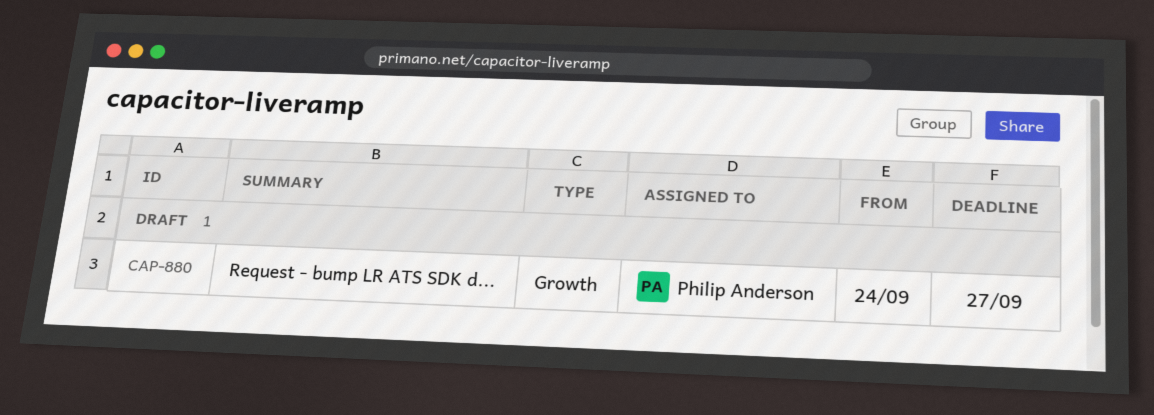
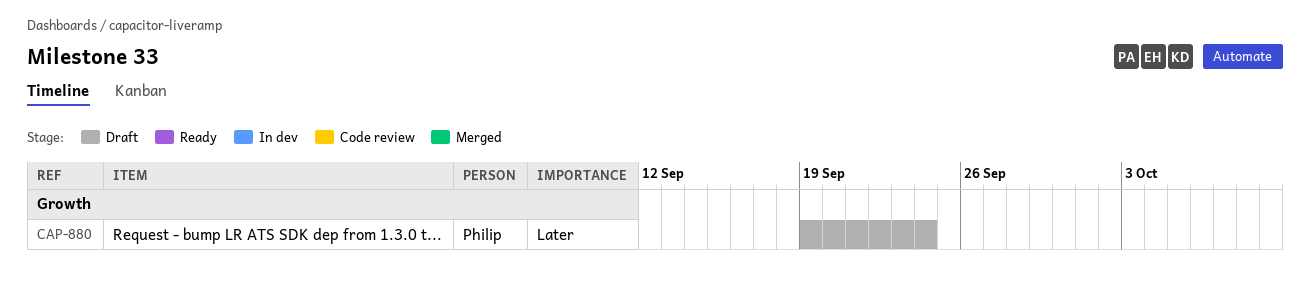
CAP-880, start: Sep 24 -> Sep 19
CAP-880, due: Sep 27 -> Sep 24

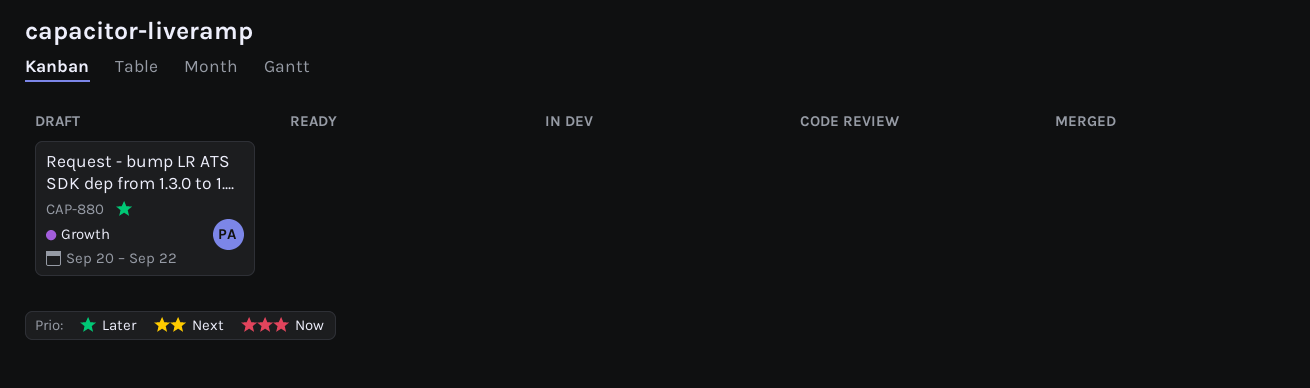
CAP-880, start: Sep 19 -> Sep 20
CAP-880, due: Sep 24 -> Sep 22

